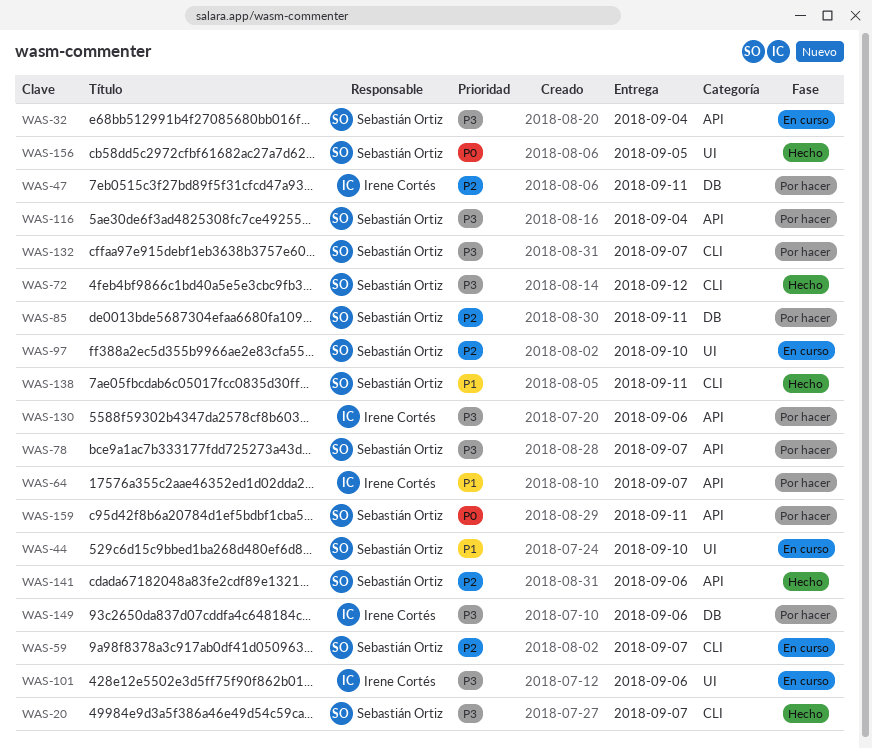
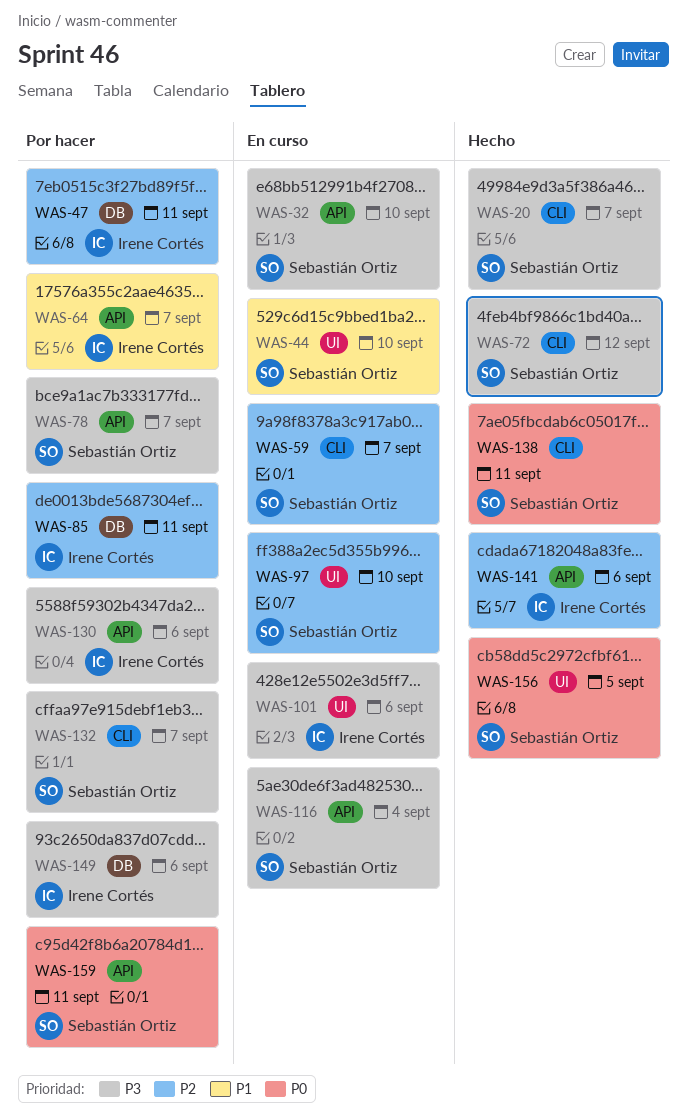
WAS-32, due: Sep 4 -> Sep 10
WAS-85, owner: Sebastián Ortiz -> Irene Cortés
WAS-116, status: Por hacer -> En curso
WAS-138, priority: P1 -> P0
WAS-141, owner: Sebastián Ortiz -> Irene Cortés

